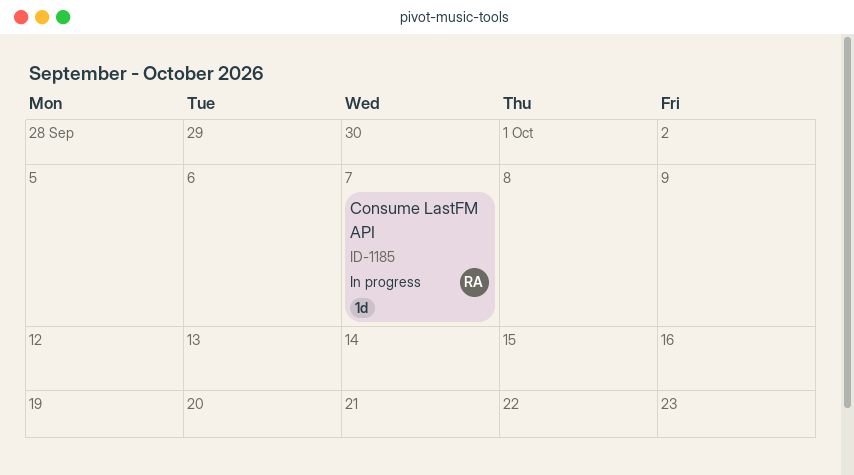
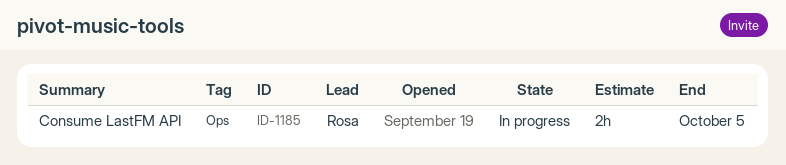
ID-1185, estimate: 1d -> 2h
ID-1185, due: Oct 7 -> Oct 5

